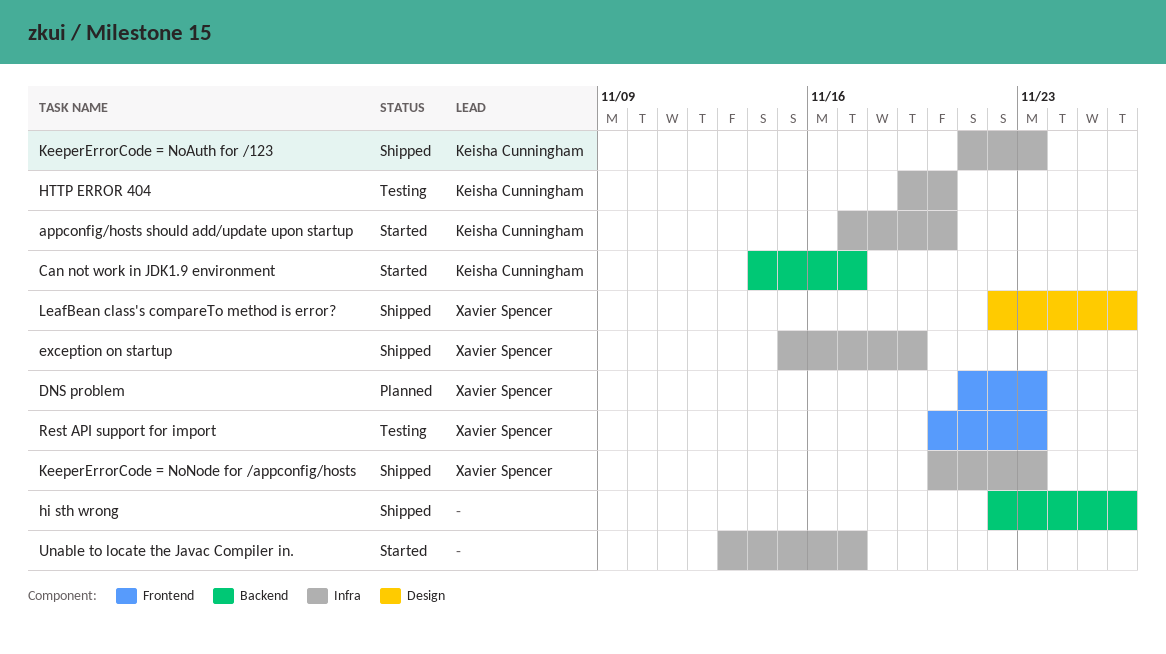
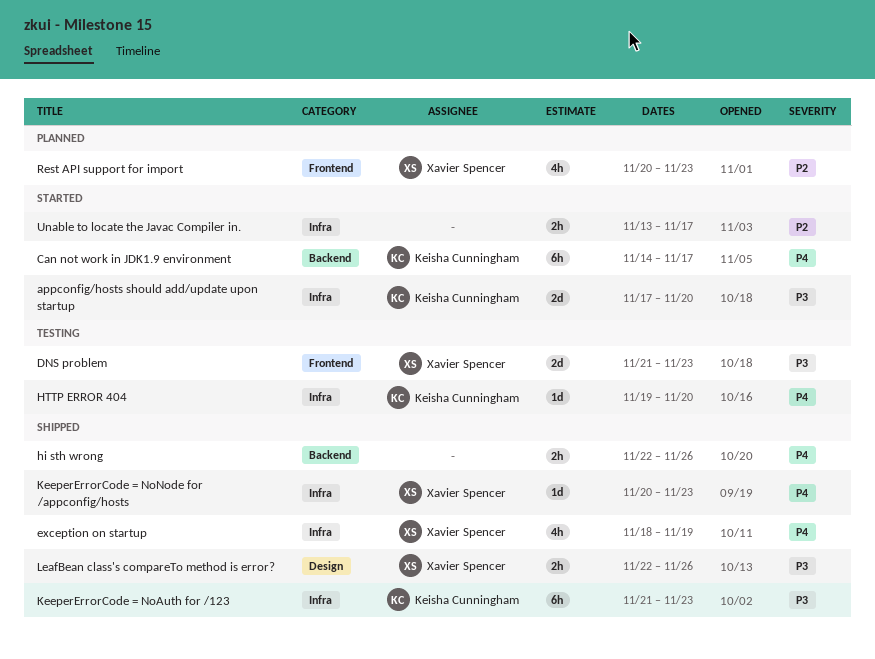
DNS problem, status: Planned -> Testing
exception on startup, start: Nov 15 -> Nov 18
Rest API support for import, status: Testing -> Planned

